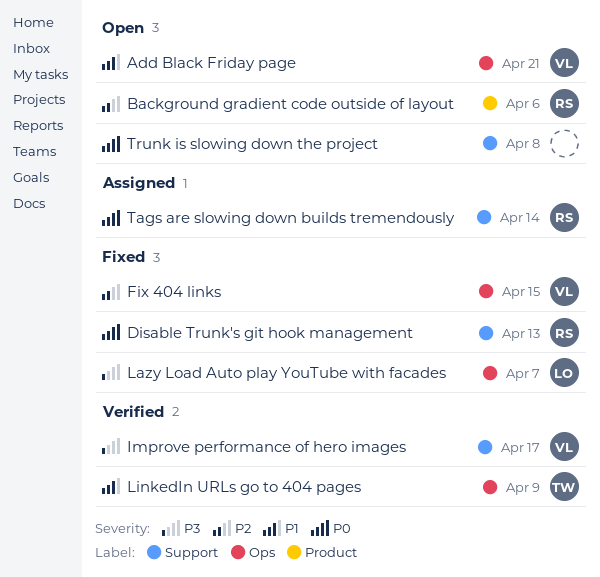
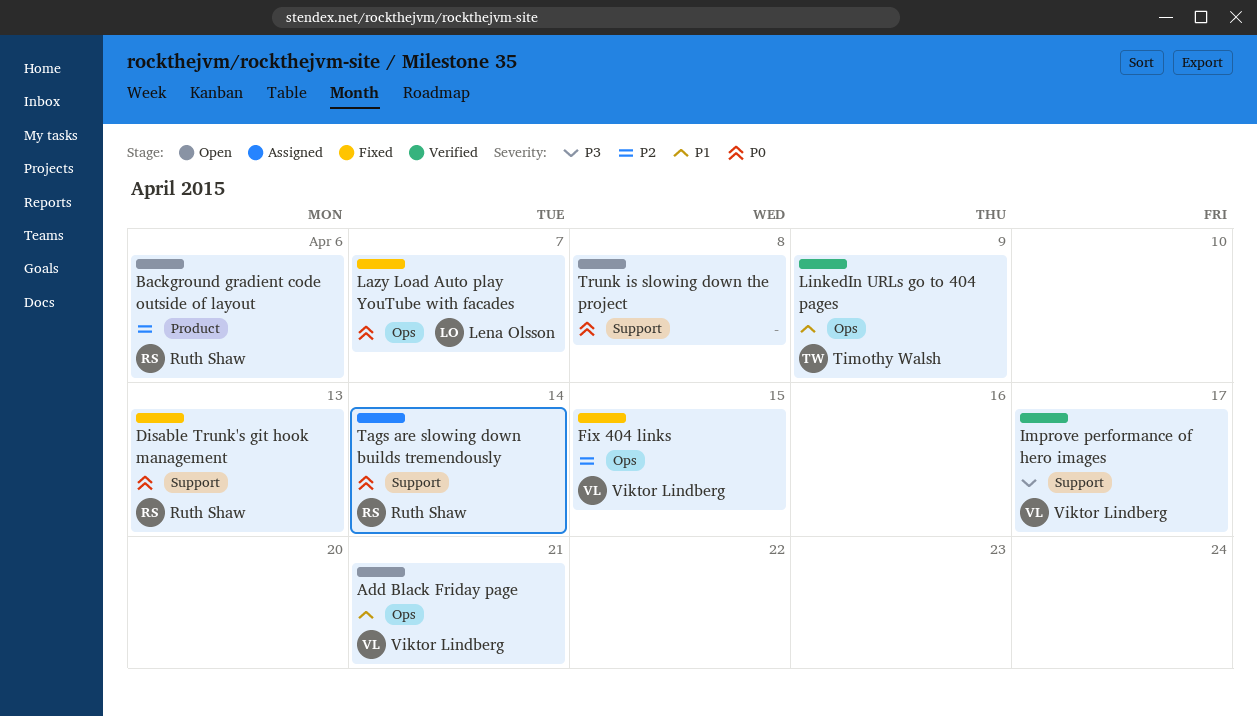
Lazy Load Auto play YouTube with facades, priority: P3 -> P0

